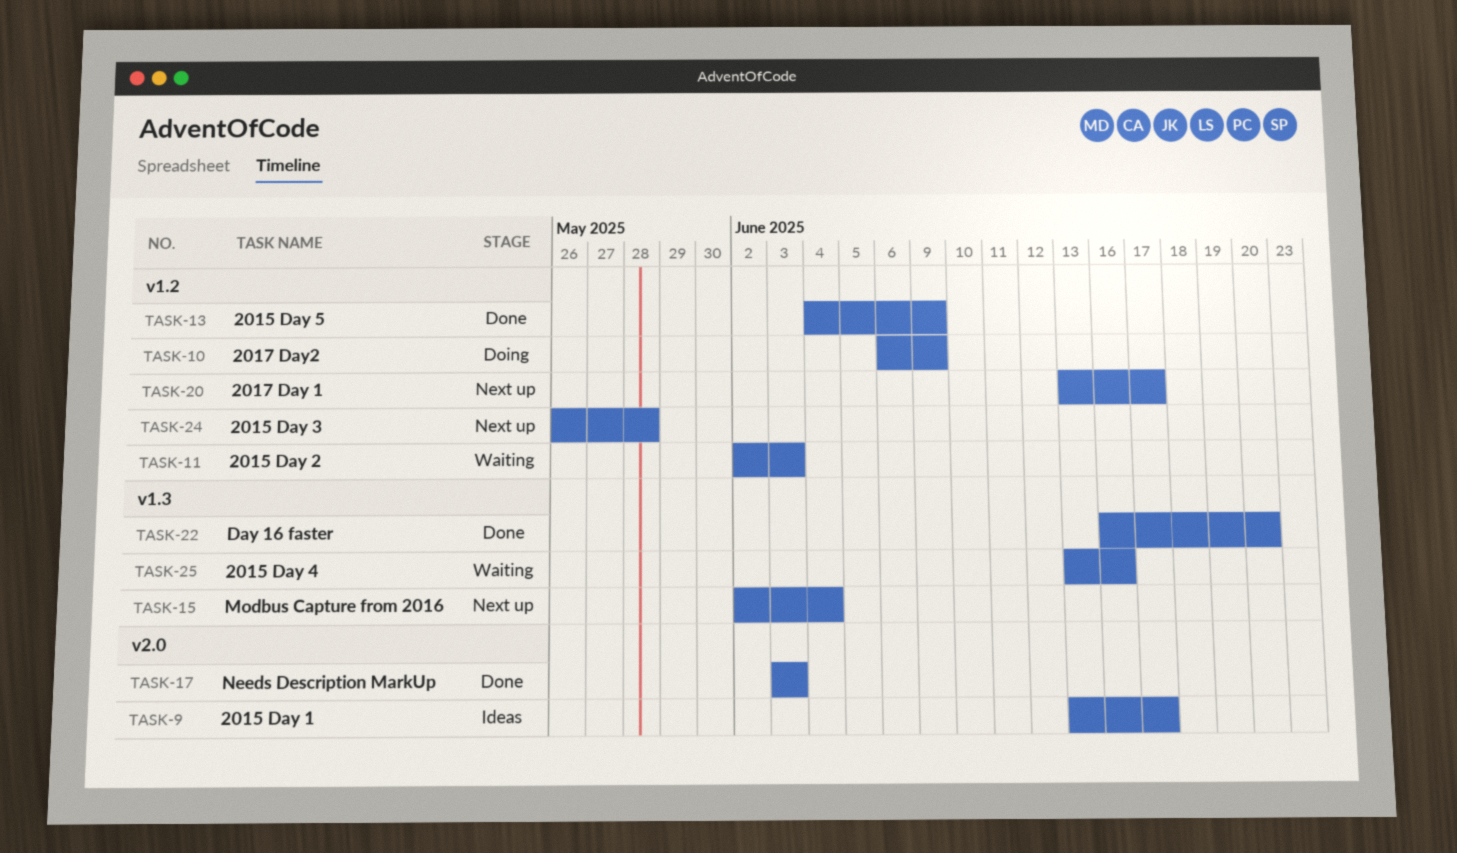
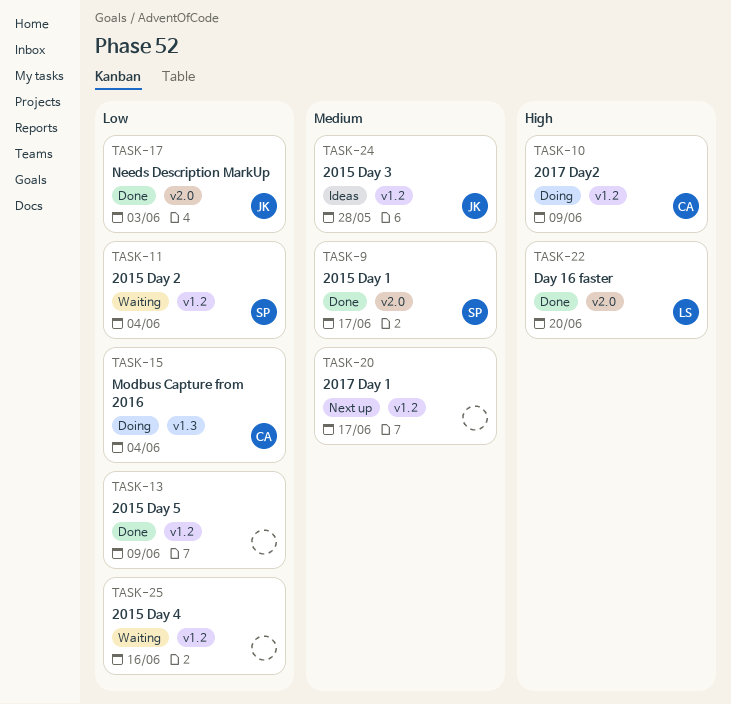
TASK-9, status: Ideas -> Done
TASK-11, due: Jun 3 -> Jun 4
TASK-15, status: Next up -> Doing
TASK-22, label: v1.3 -> v2.0
TASK-24, status: Next up -> Ideas
TASK-25, label: v1.3 -> v1.2

